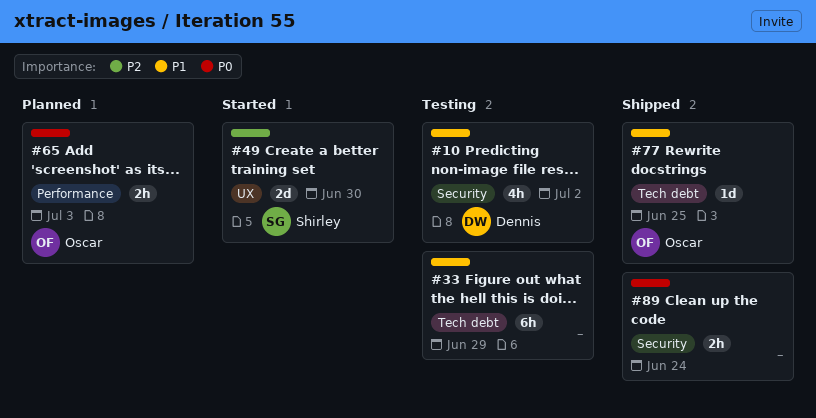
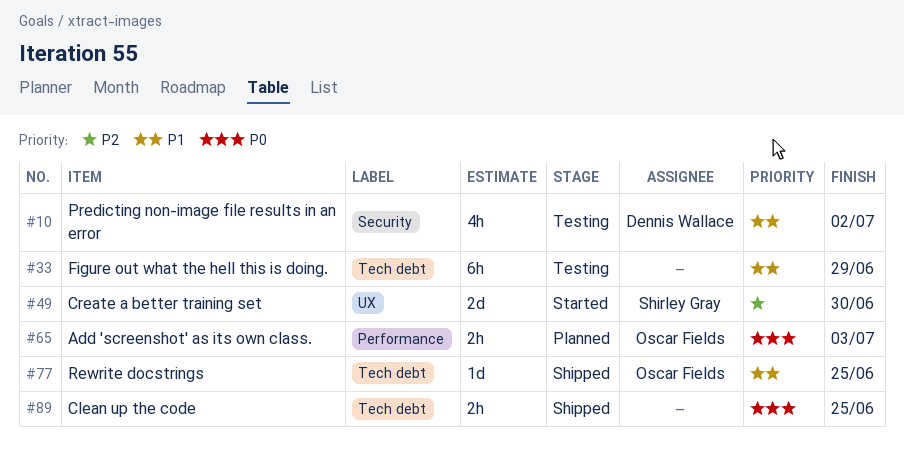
#89, label: Security -> Tech debt
#89, due: Jun 24 -> Jun 25

